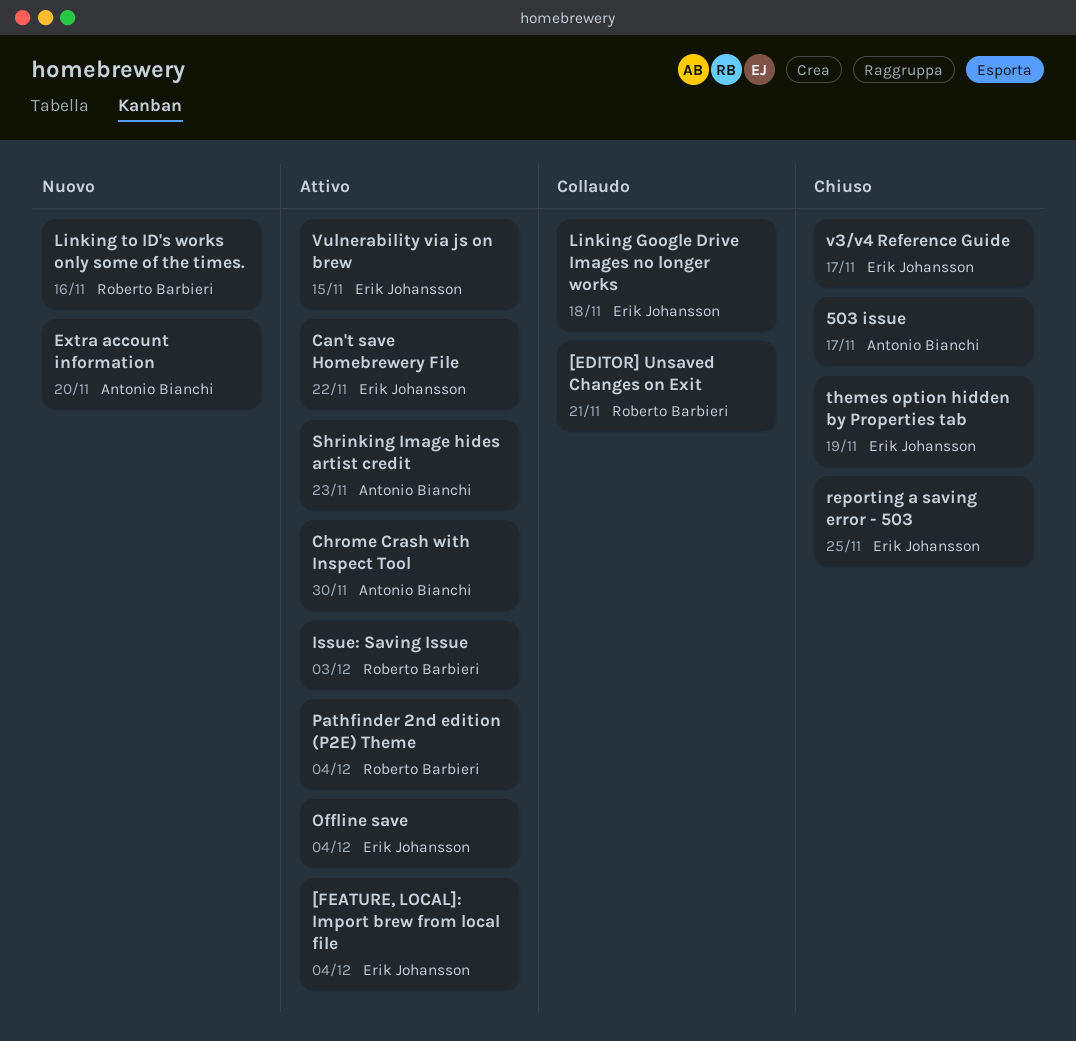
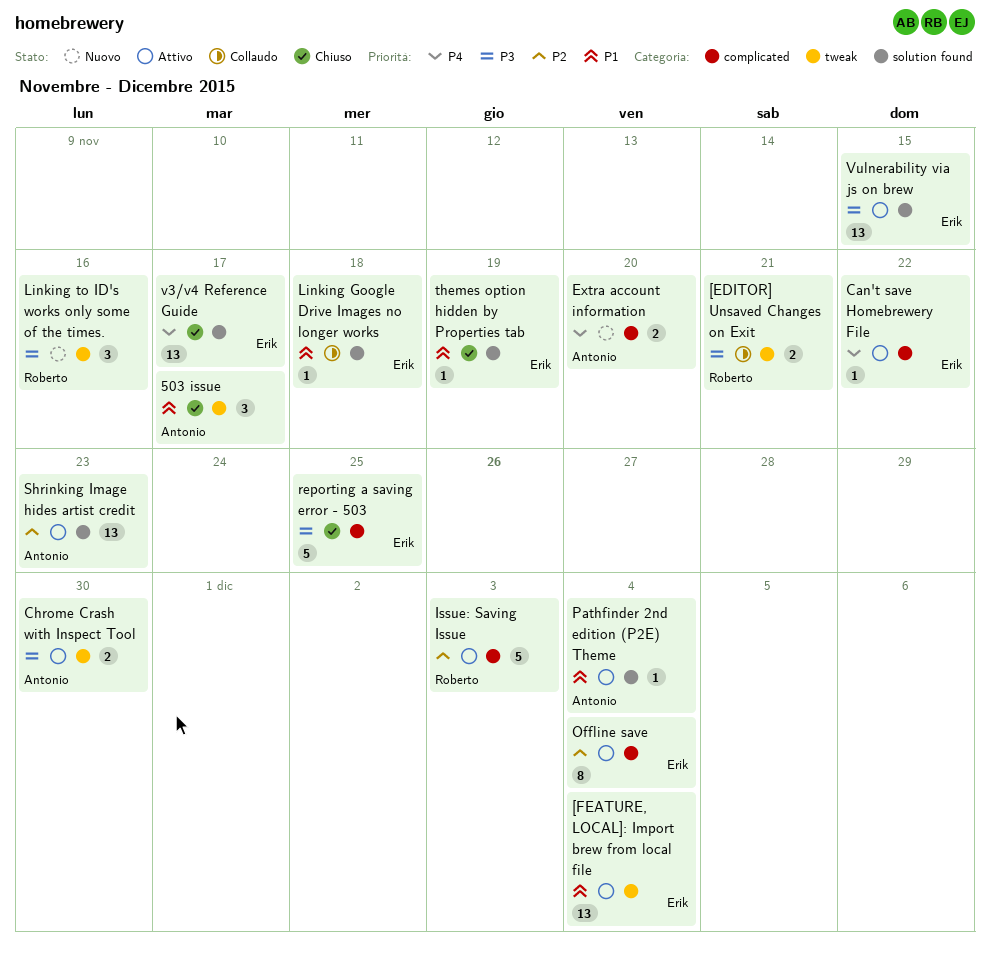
Pathfinder 2nd edition (P2E) Theme, owner: Roberto Barbieri -> Antonio Bianchi

